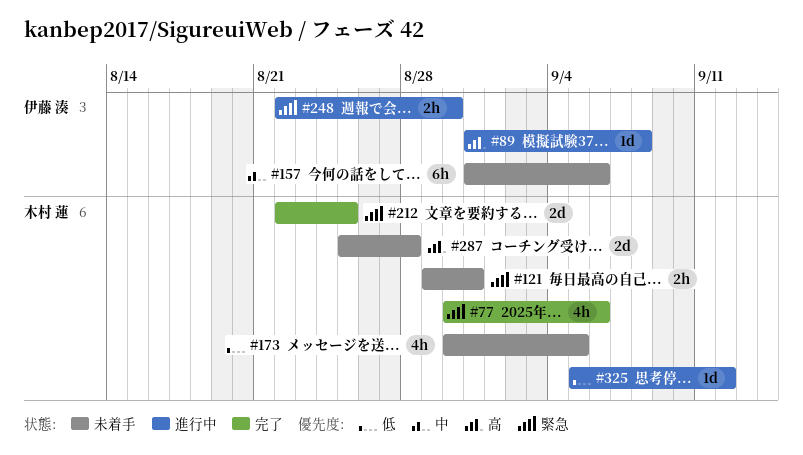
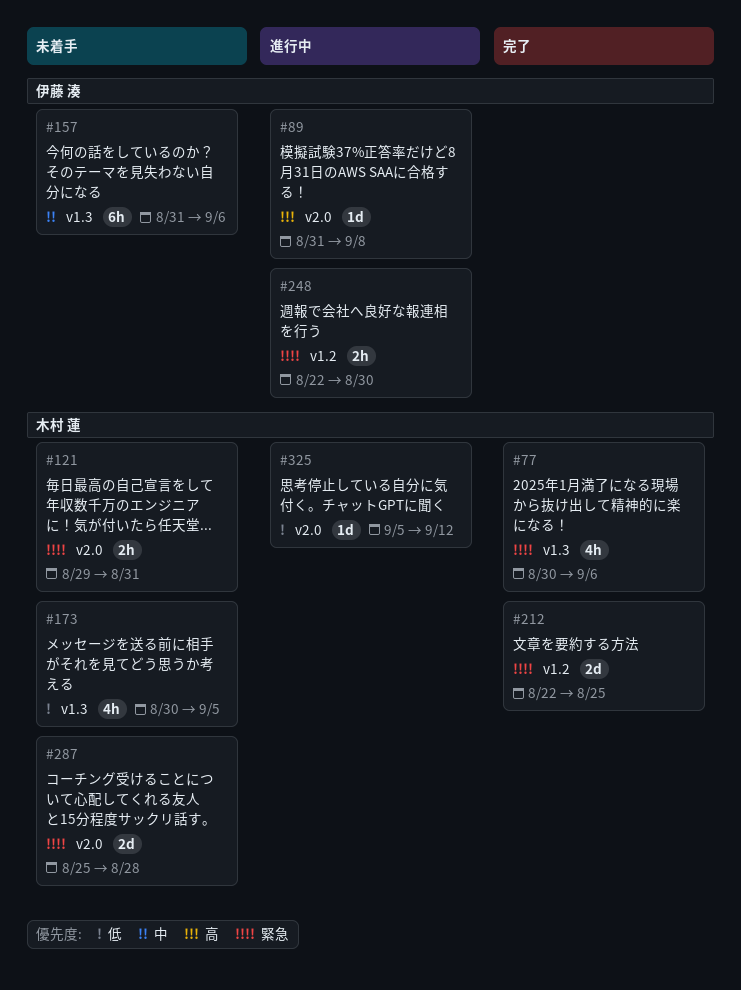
#287, priority: 高 -> 緊急

